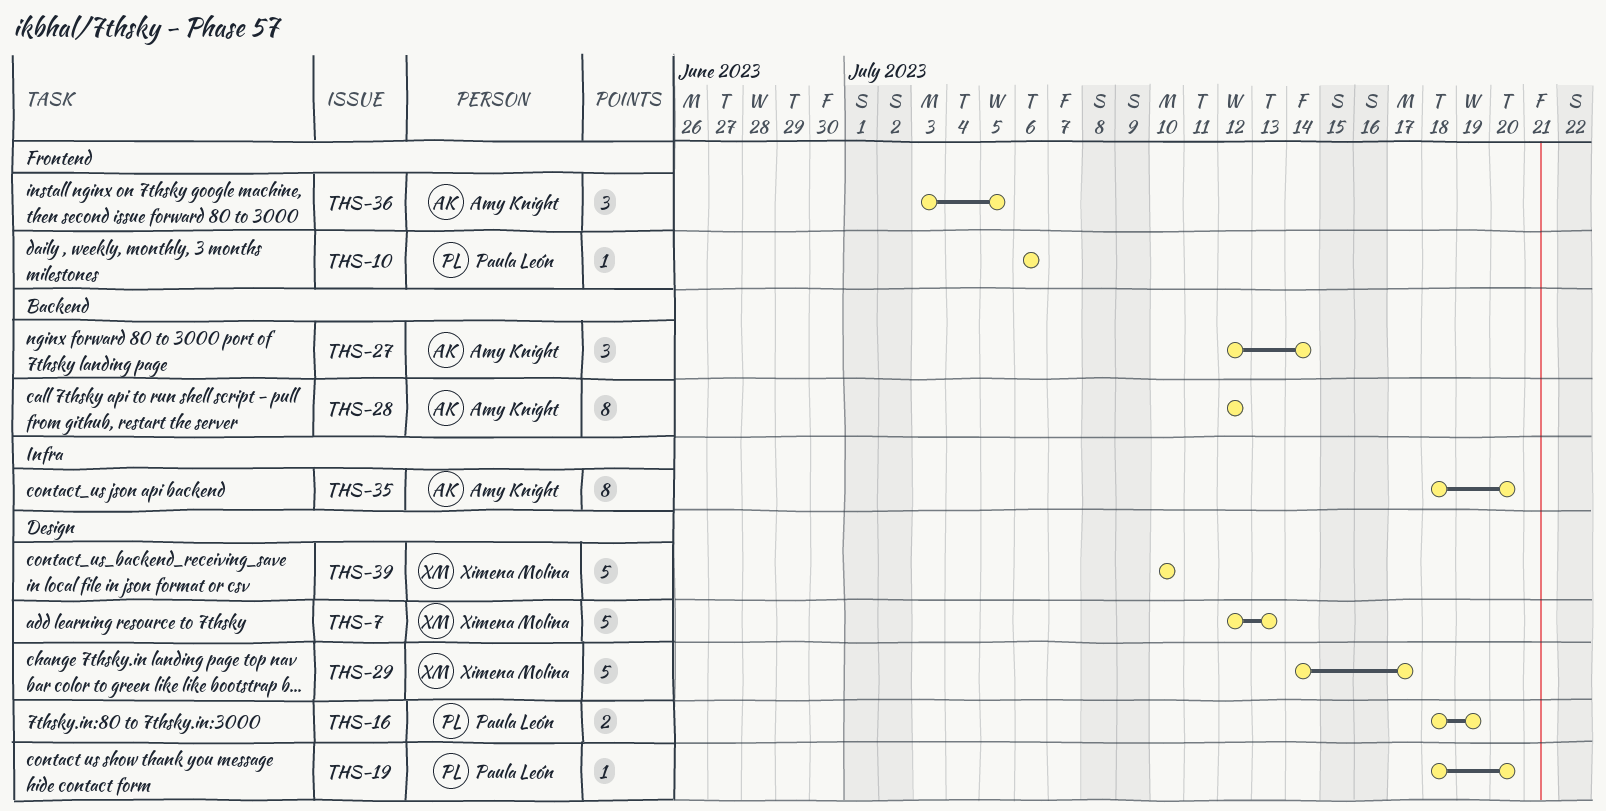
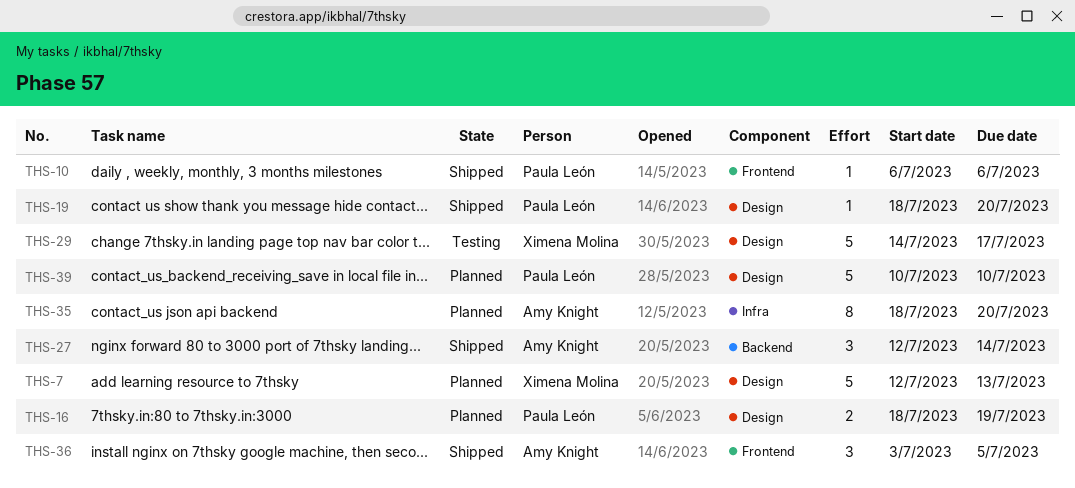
THS-28: present -> none
THS-39, owner: Ximena Molina -> Paula León

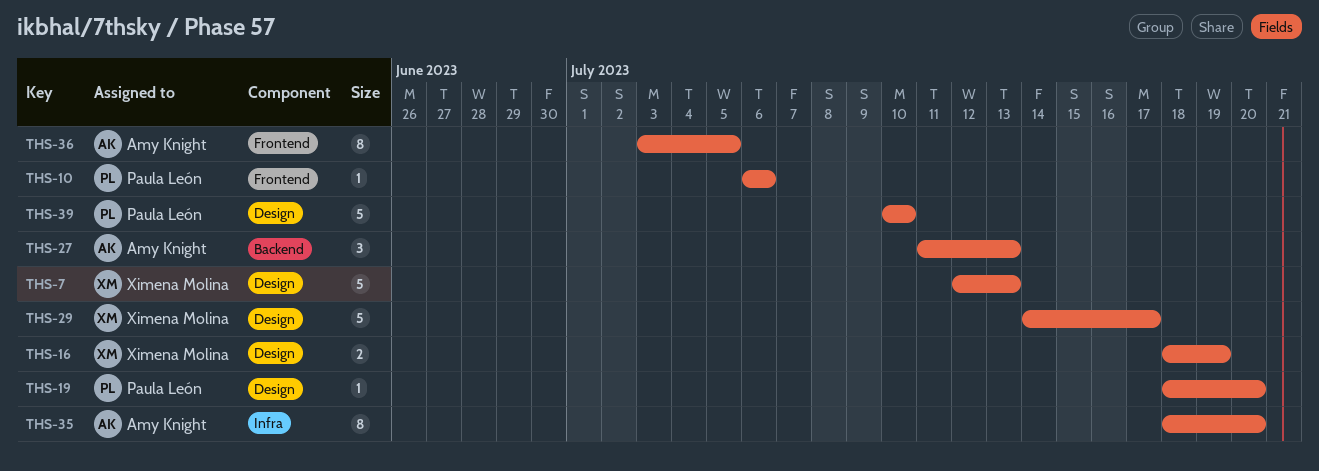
THS-16, owner: Paula León -> Ximena Molina
THS-27, start: Jul 12 -> Jul 11
THS-27, due: Jul 14 -> Jul 13
THS-36, estimate: 3 -> 8

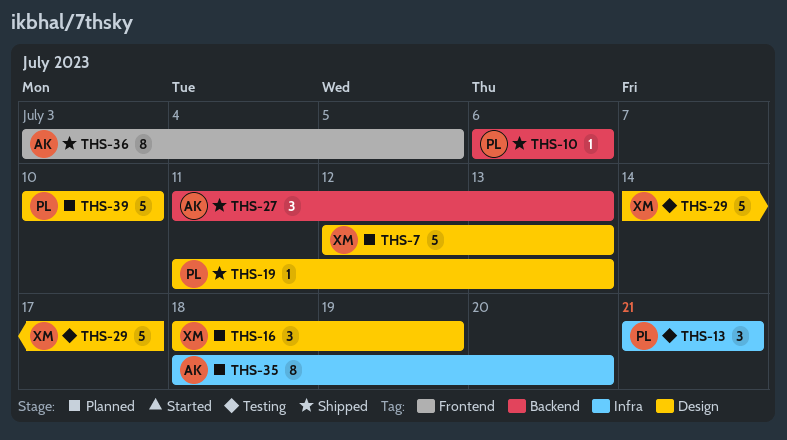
THS-10, label: Frontend -> Backend
THS-13: none -> present
THS-16, estimate: 2 -> 3
THS-19, start: Jul 18 -> Jul 11
THS-19, due: Jul 20 -> Jul 13

